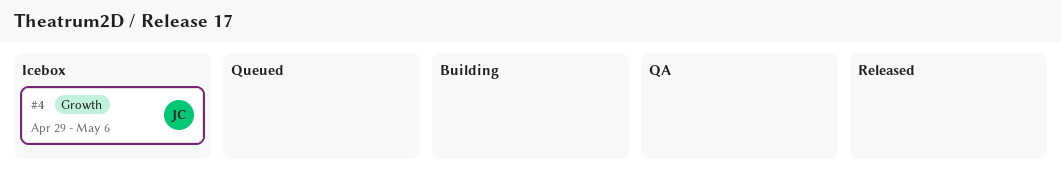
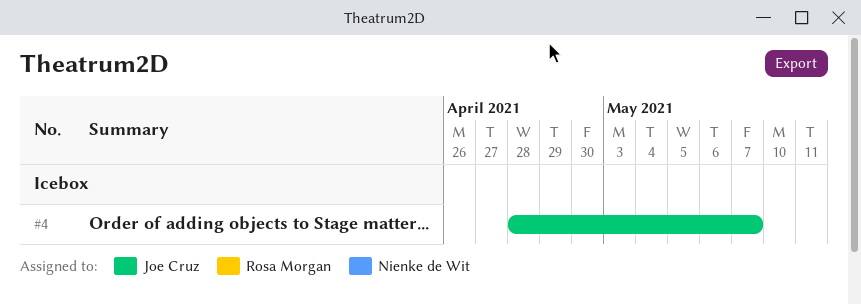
#4, start: Apr 29 -> Apr 28
#4, due: May 6 -> May 7

